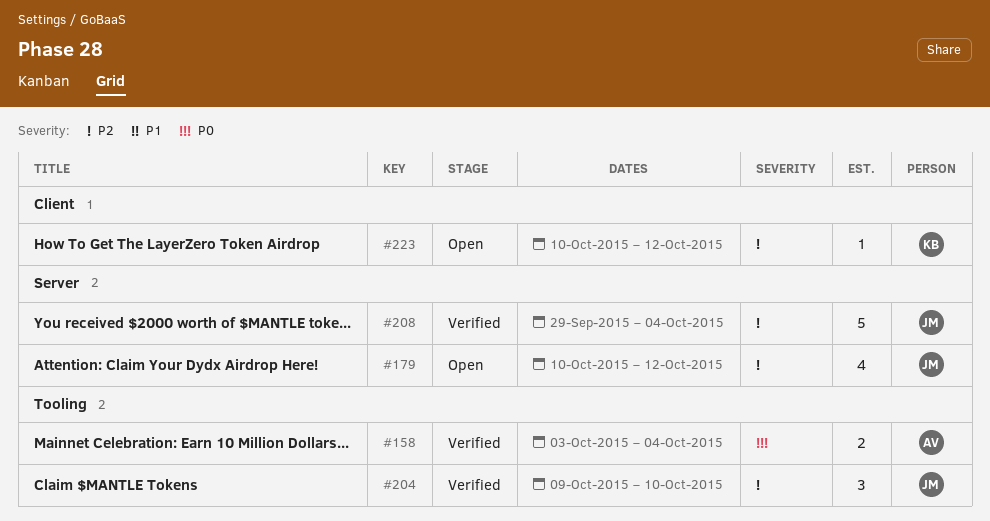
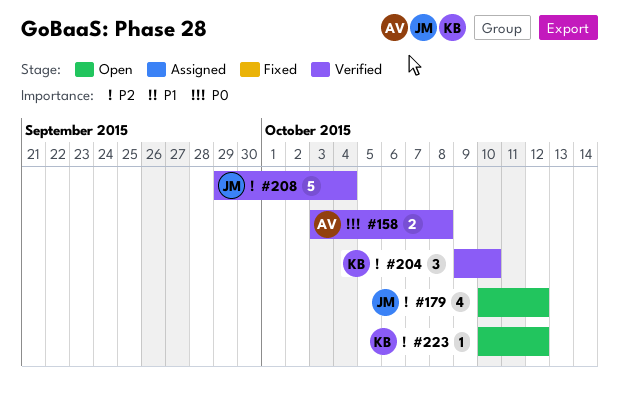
#158, due: Oct 4 -> Oct 8
#204, owner: JM -> KB

